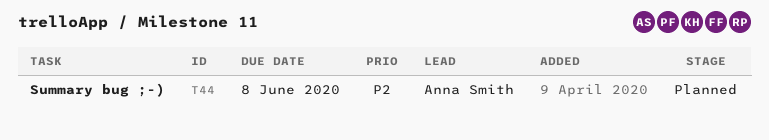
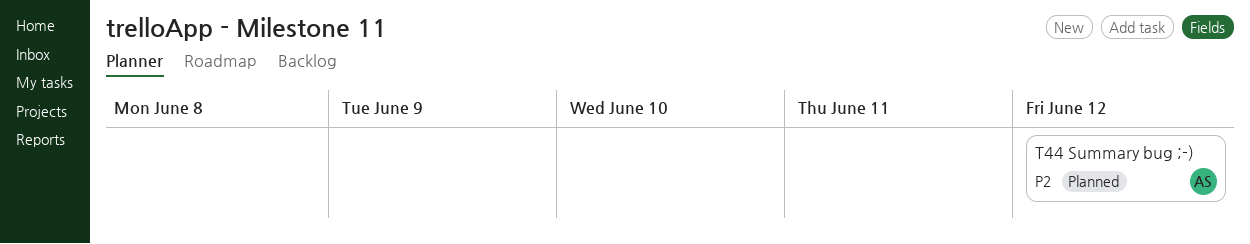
T44, due: Jun 8 -> Jun 12

